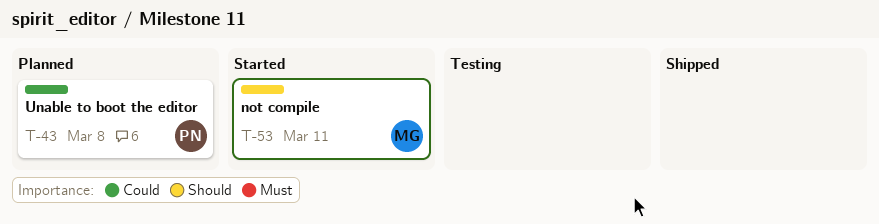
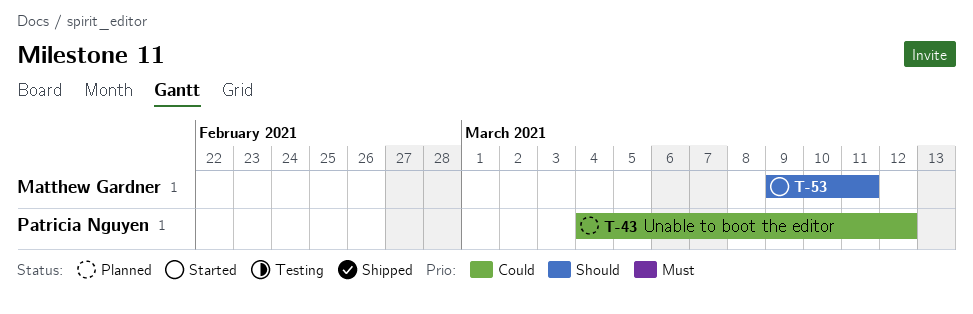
T-43, due: Mar 8 -> Mar 12

